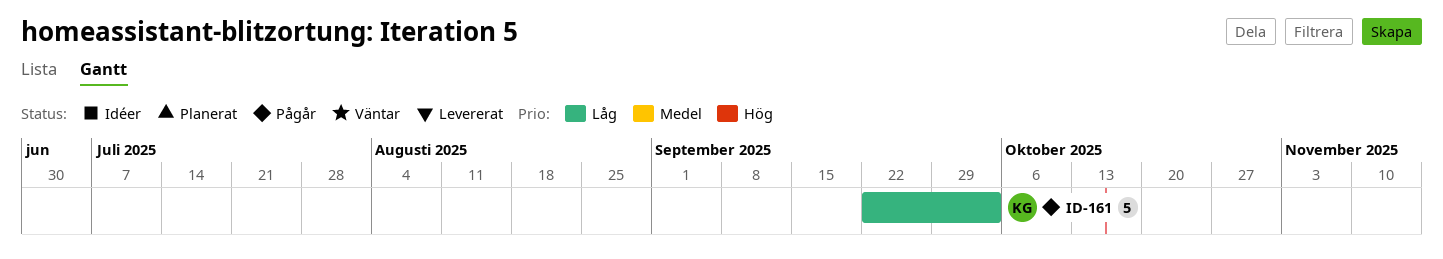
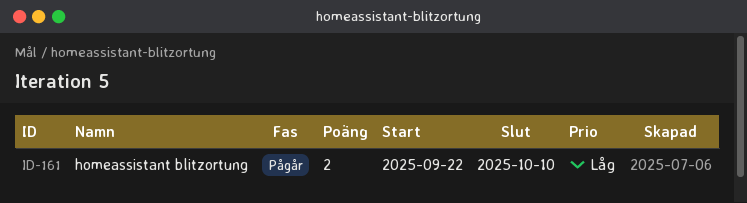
ID-161, estimate: 5 -> 2
ID-161, due: Oct 3 -> Oct 10

